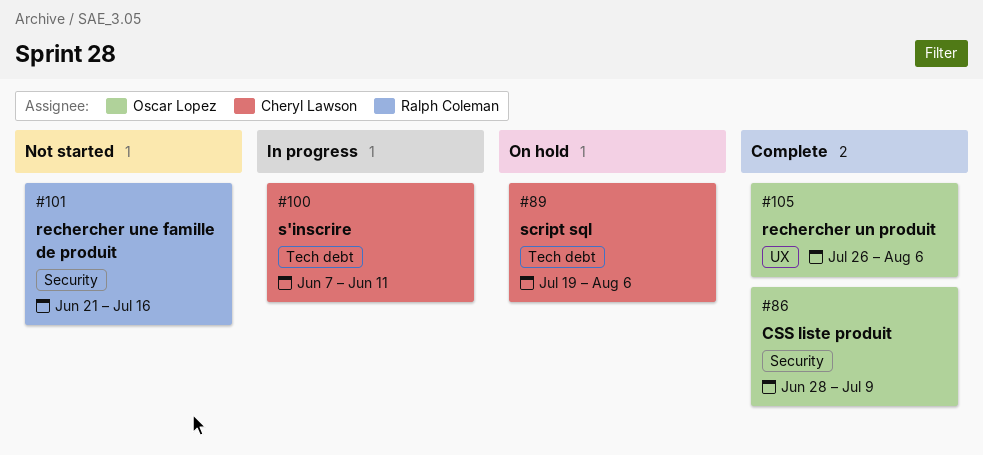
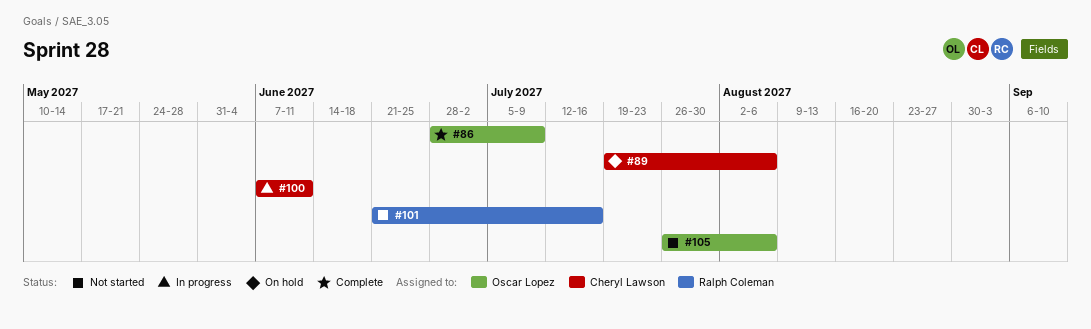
#105, status: Complete -> Not started

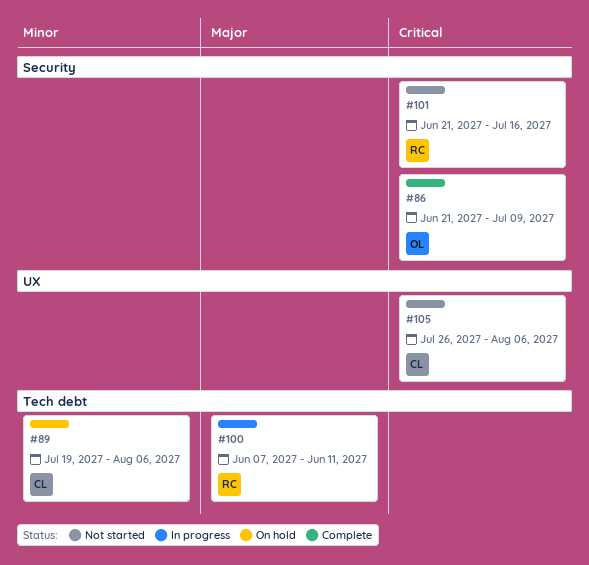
#86, start: Jun 28 -> Jun 21
#100, owner: Cheryl Lawson -> Ralph Coleman
#105, owner: Oscar Lopez -> Cheryl Lawson

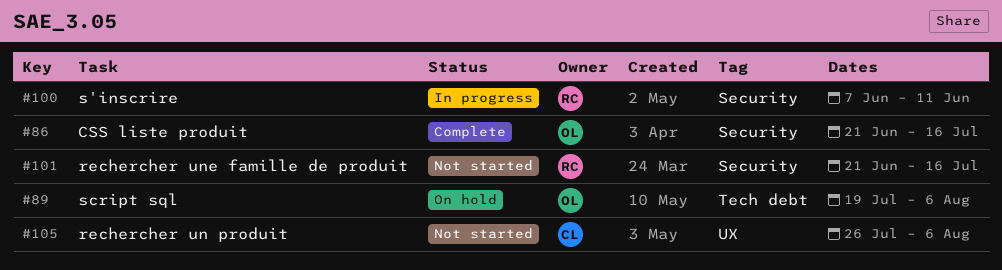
#86, due: Jul 9 -> Jul 16
#89, owner: CL -> OL
#100, label: Tech debt -> Security

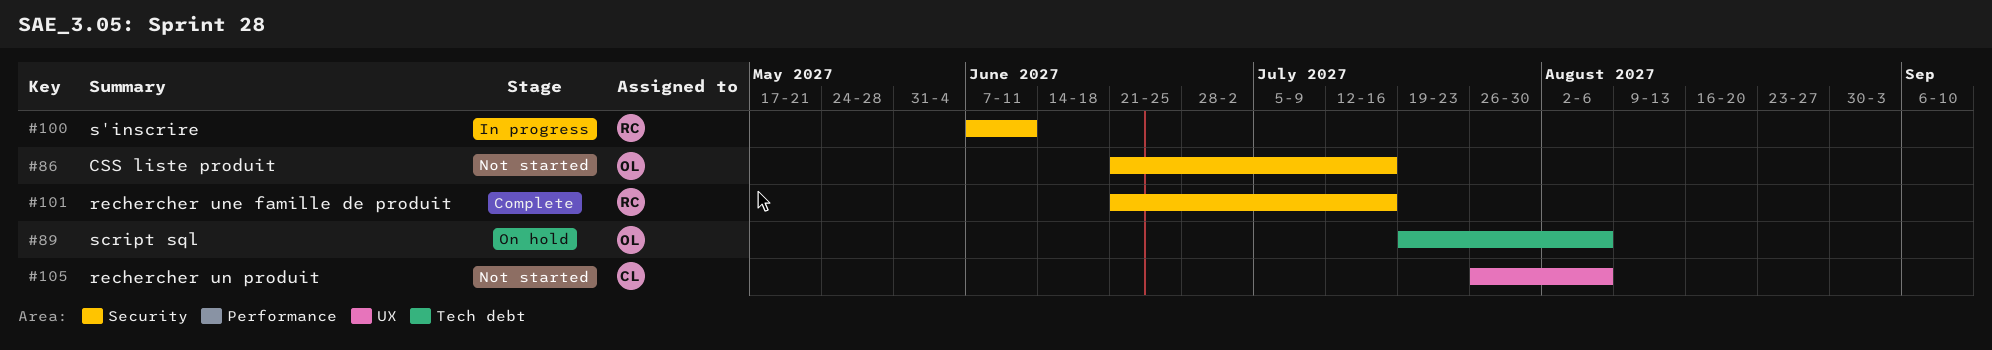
#86, status: Complete -> Not started
#101, status: Not started -> Complete

